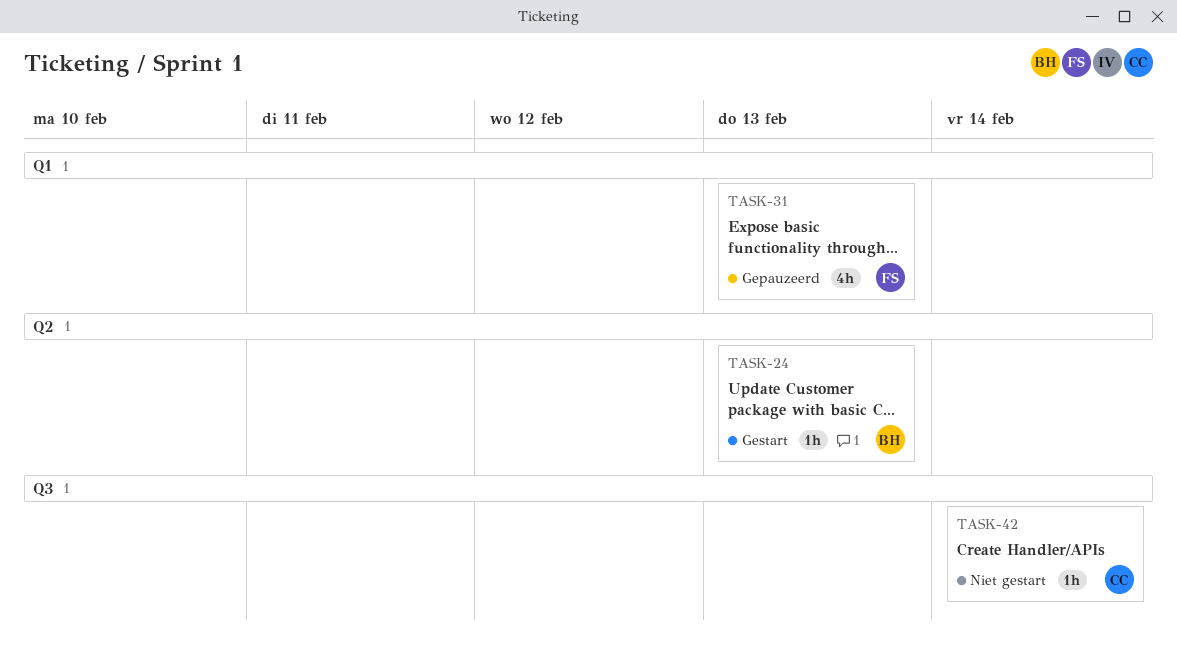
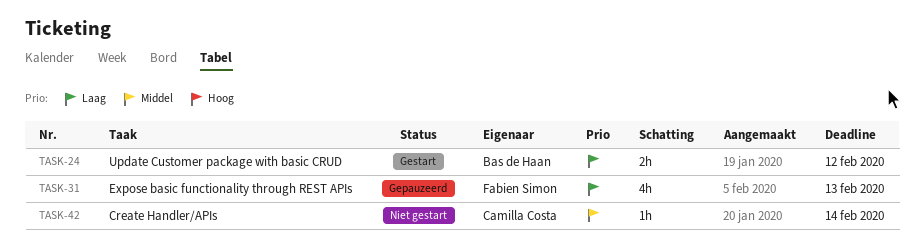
TASK-24, estimate: 1h -> 2h
TASK-24, due: Feb 13 -> Feb 12

